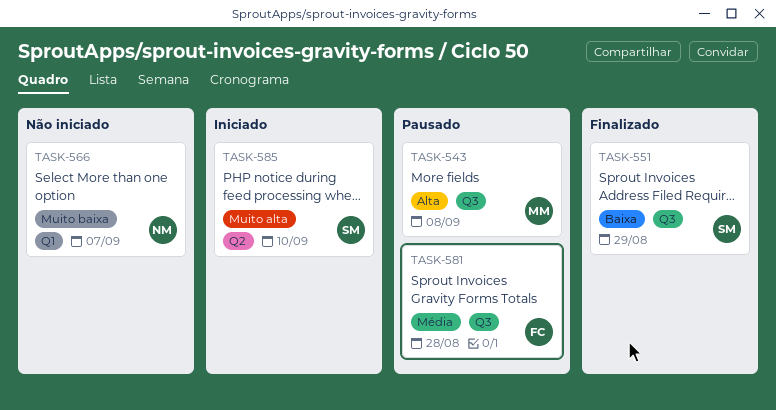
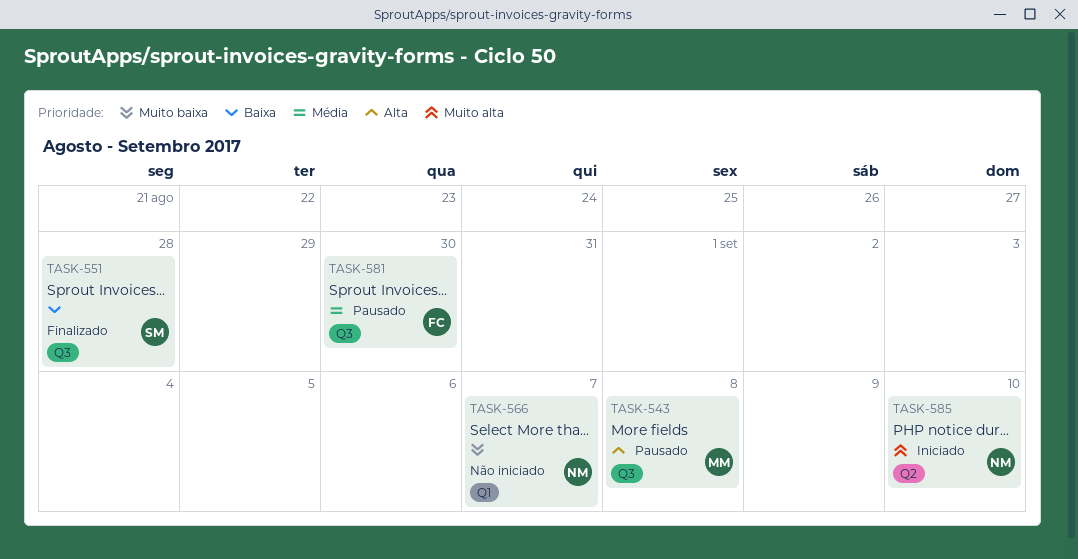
TASK-551, due: Aug 29 -> Aug 28
TASK-581, due: Aug 28 -> Aug 30
TASK-585, owner: SM -> NM

